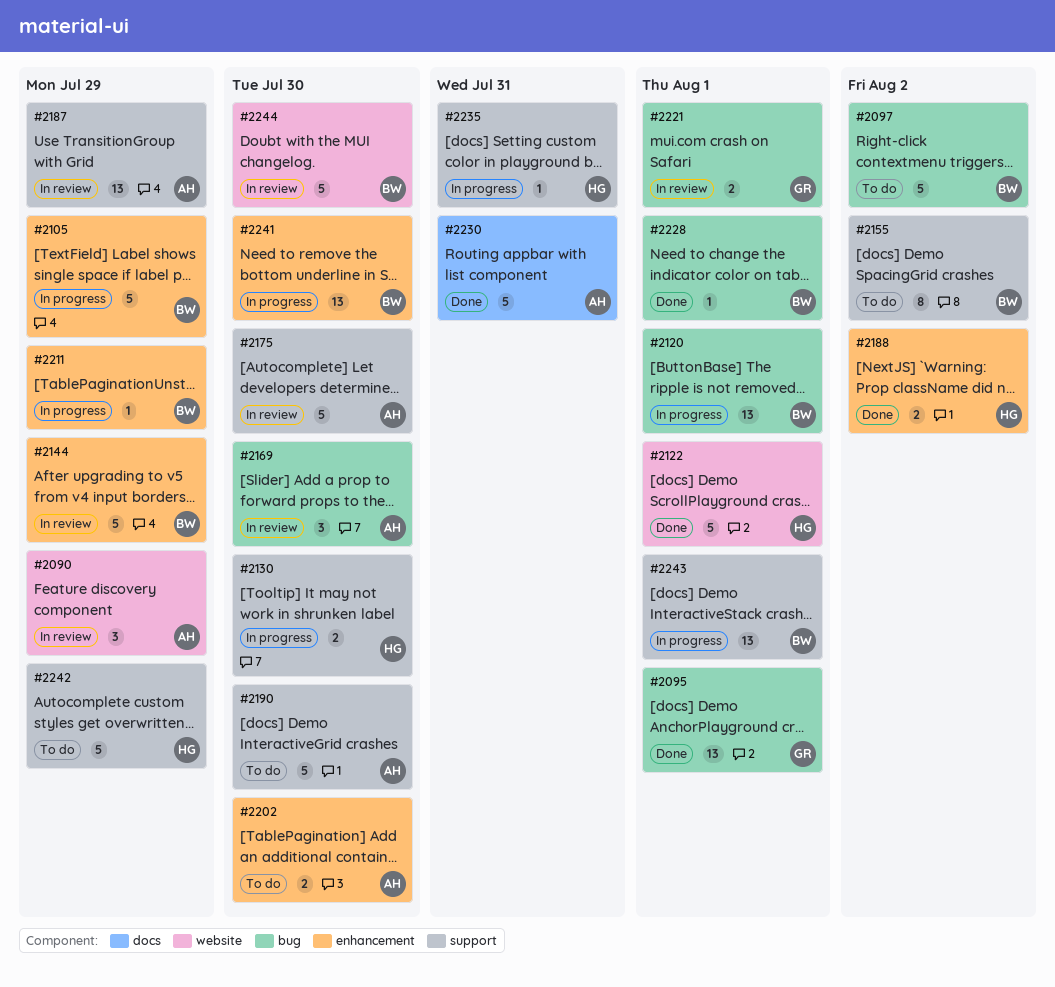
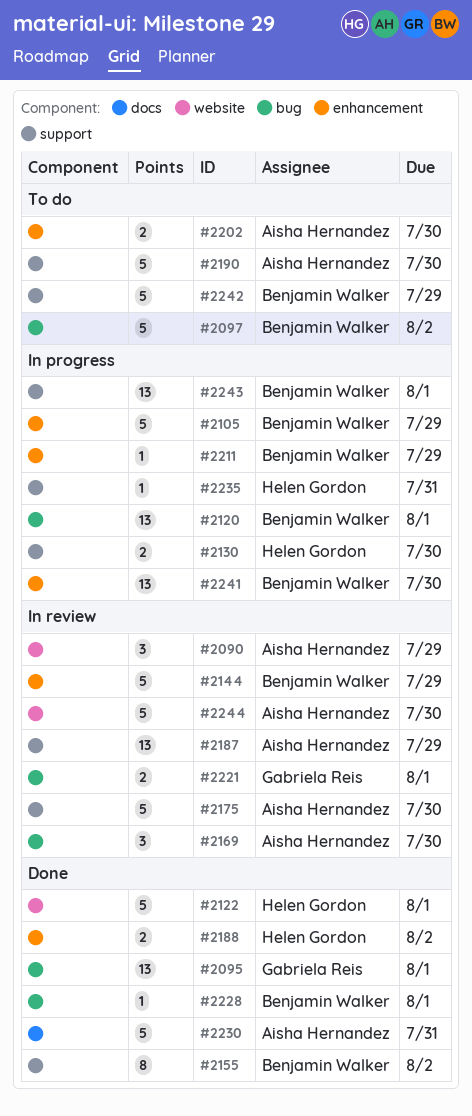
#2155, status: To do -> Done
#2242, owner: Helen Gordon -> Benjamin Walker
#2244, owner: Benjamin Walker -> Aisha Hernandez

